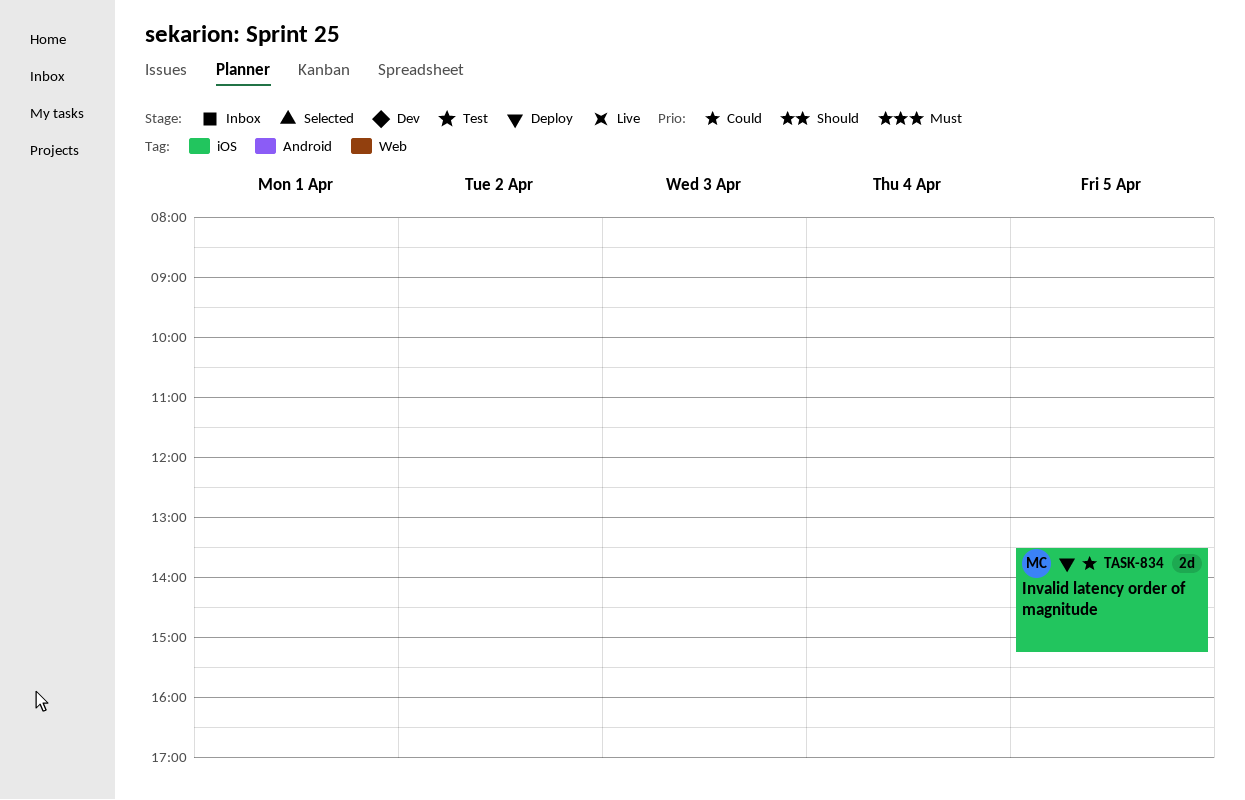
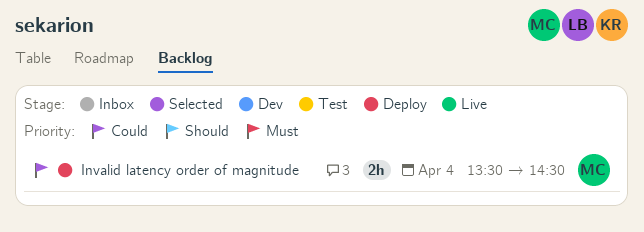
Invalid latency order of magnitude, estimate: 2d -> 2h
Invalid latency order of magnitude, day: Apr 5 -> Apr 4
Invalid latency order of magnitude, ends: 15:15 -> 14:30

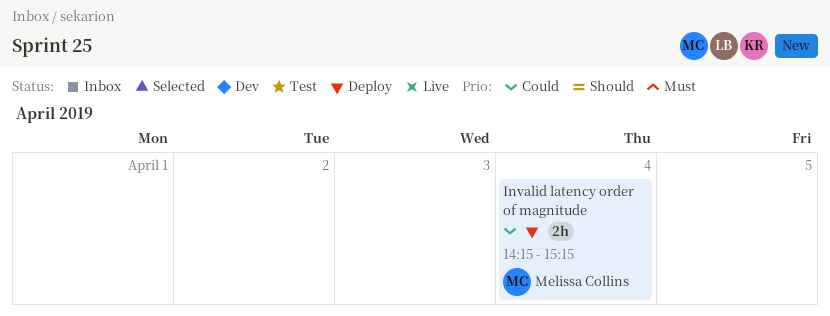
Invalid latency order of magnitude, begins: 13:30 -> 14:15
Invalid latency order of magnitude, ends: 14:30 -> 15:15

